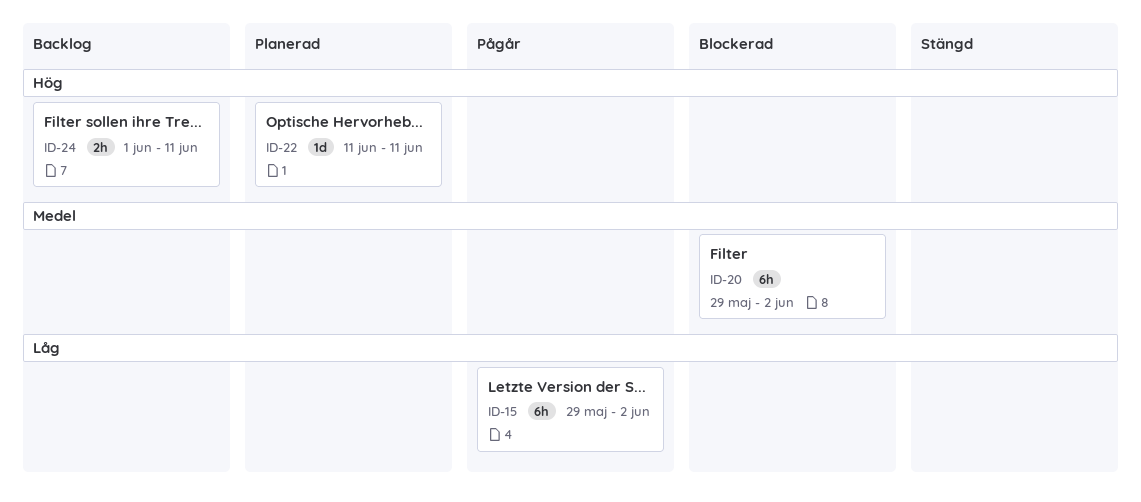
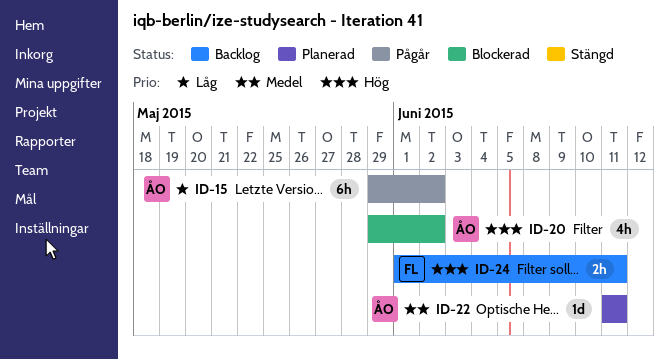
ID-20, priority: Medel -> Hög
ID-20, estimate: 6h -> 4h
ID-22, priority: Hög -> Medel

